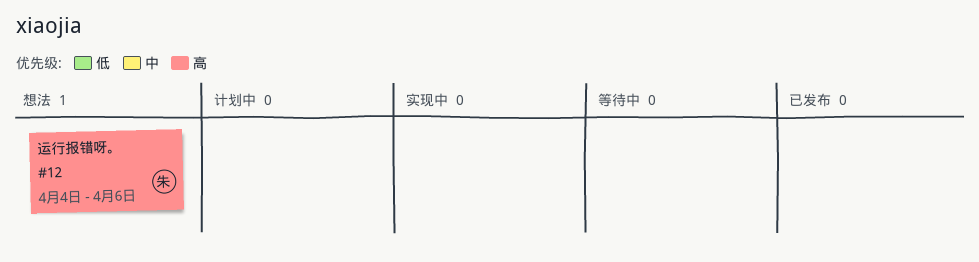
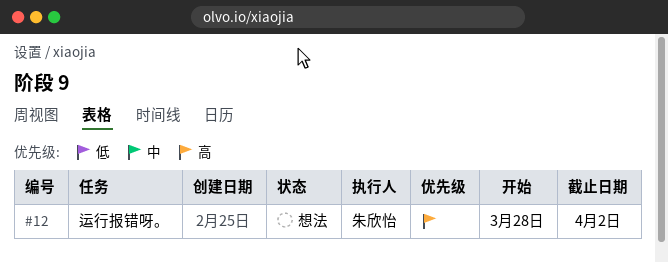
#12, start: Apr 4 -> Mar 28
#12, due: Apr 6 -> Apr 2

